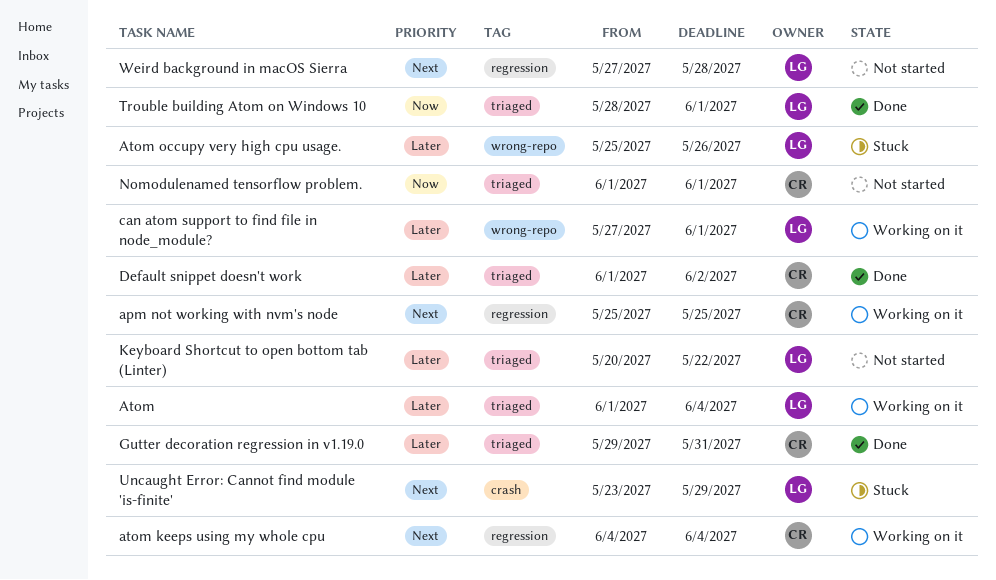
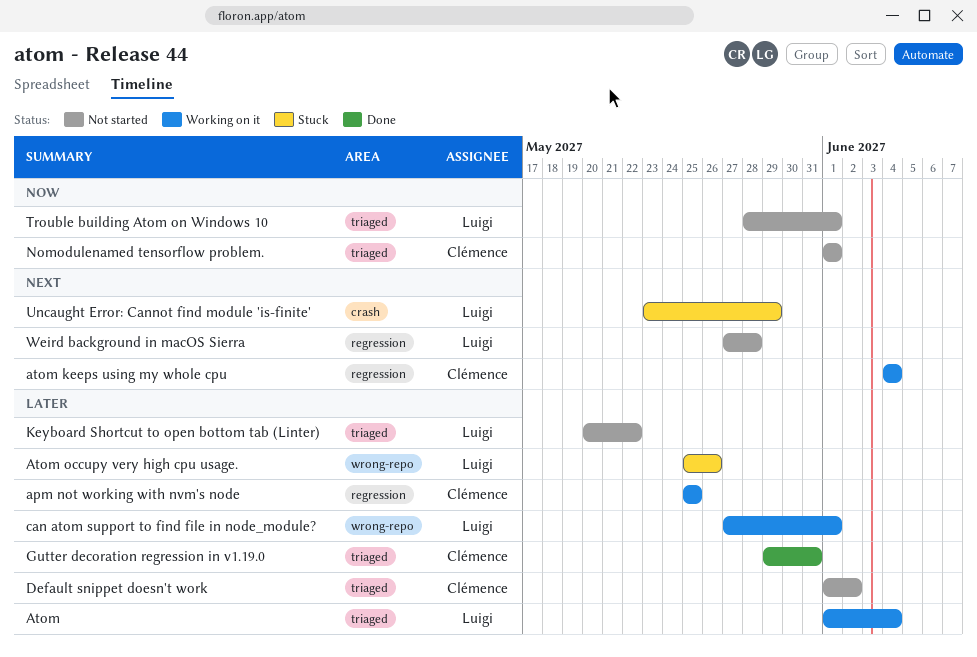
apm not working with nvm's node, priority: Next -> Later
Default snippet doesn't work, status: Done -> Not started
Trouble building Atom on Windows 10, status: Done -> Not started

